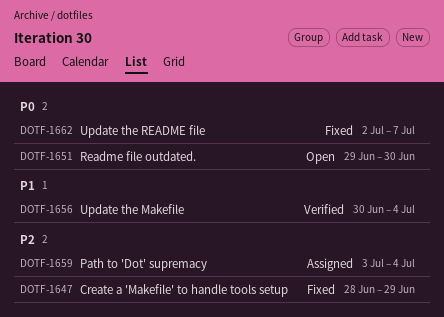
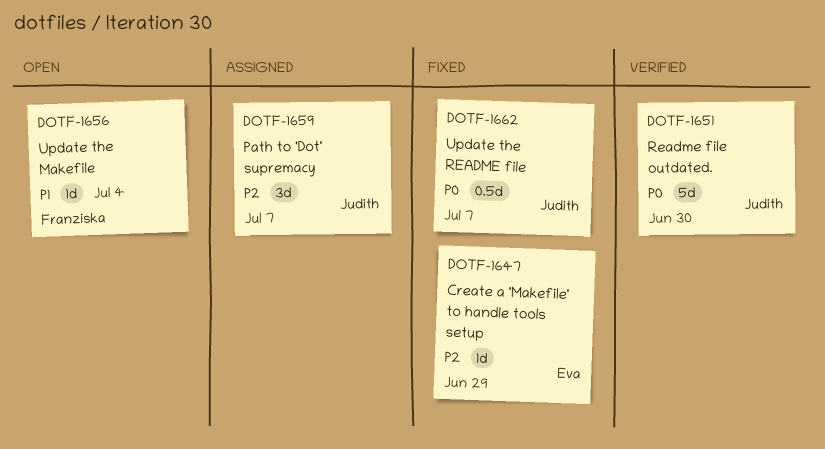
DOTF-1651, status: Open -> Verified
DOTF-1656, status: Verified -> Open
DOTF-1659, due: Jul 4 -> Jul 7

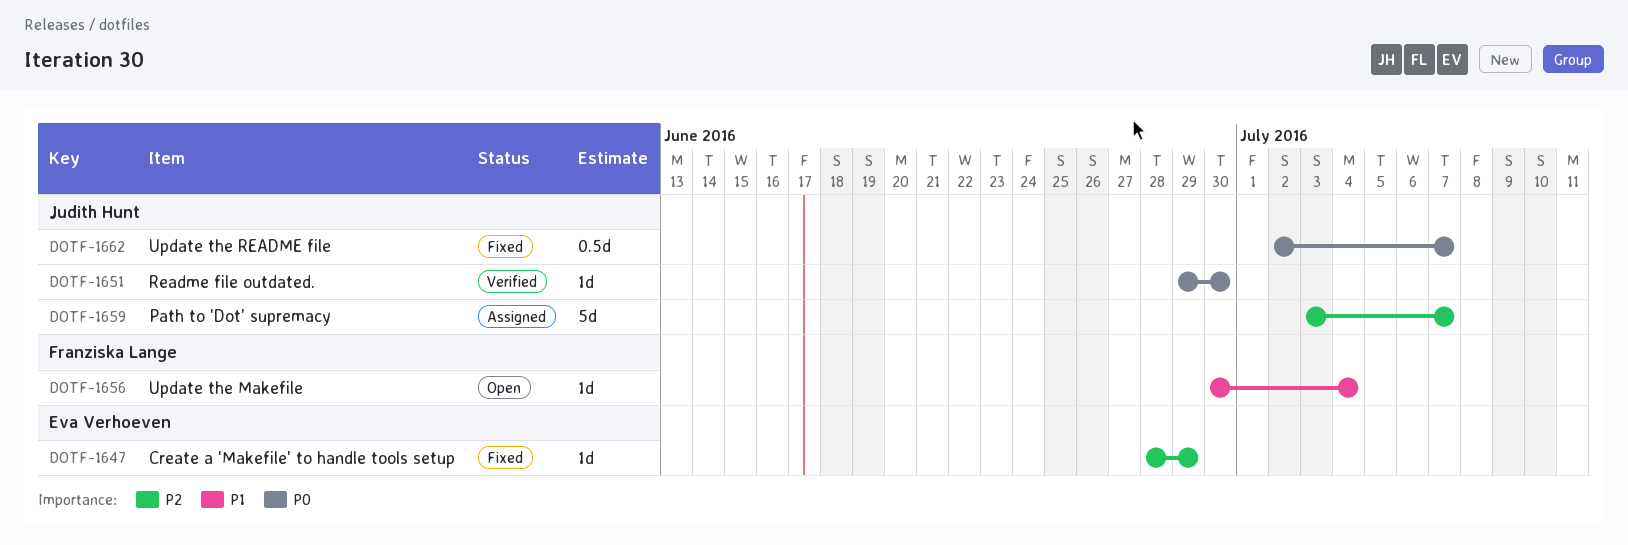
DOTF-1651, estimate: 5d -> 1d
DOTF-1659, estimate: 3d -> 5d

